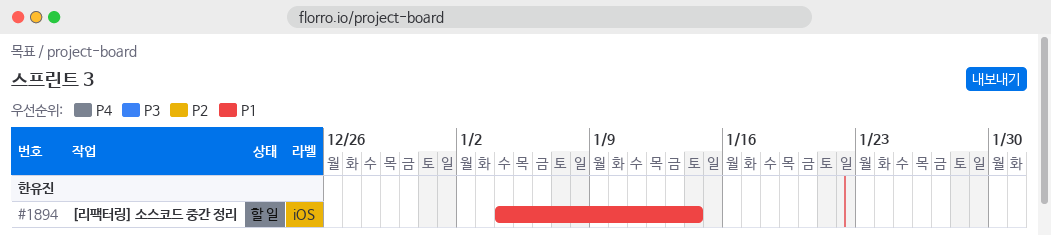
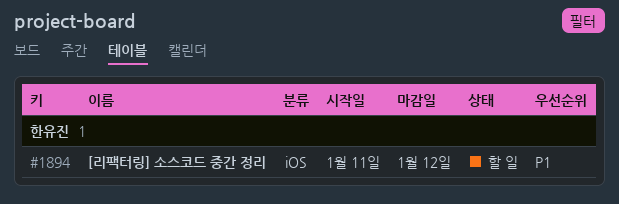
#1894, start: Jan 4 -> Jan 11
#1894, due: Jan 14 -> Jan 12

